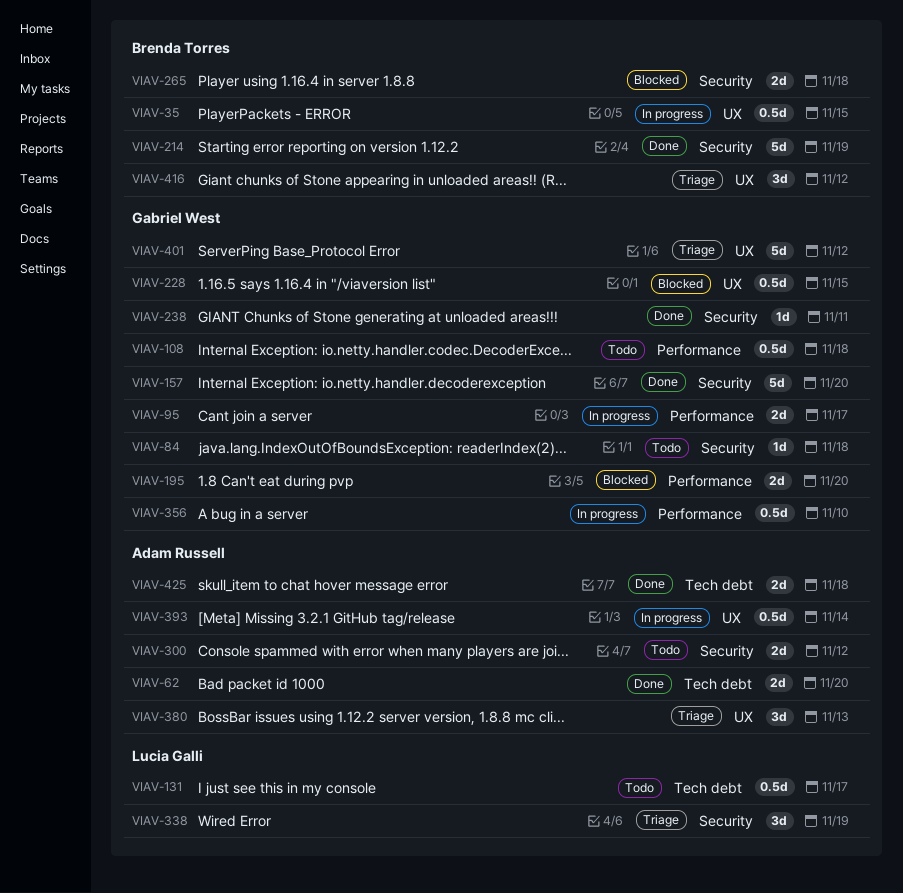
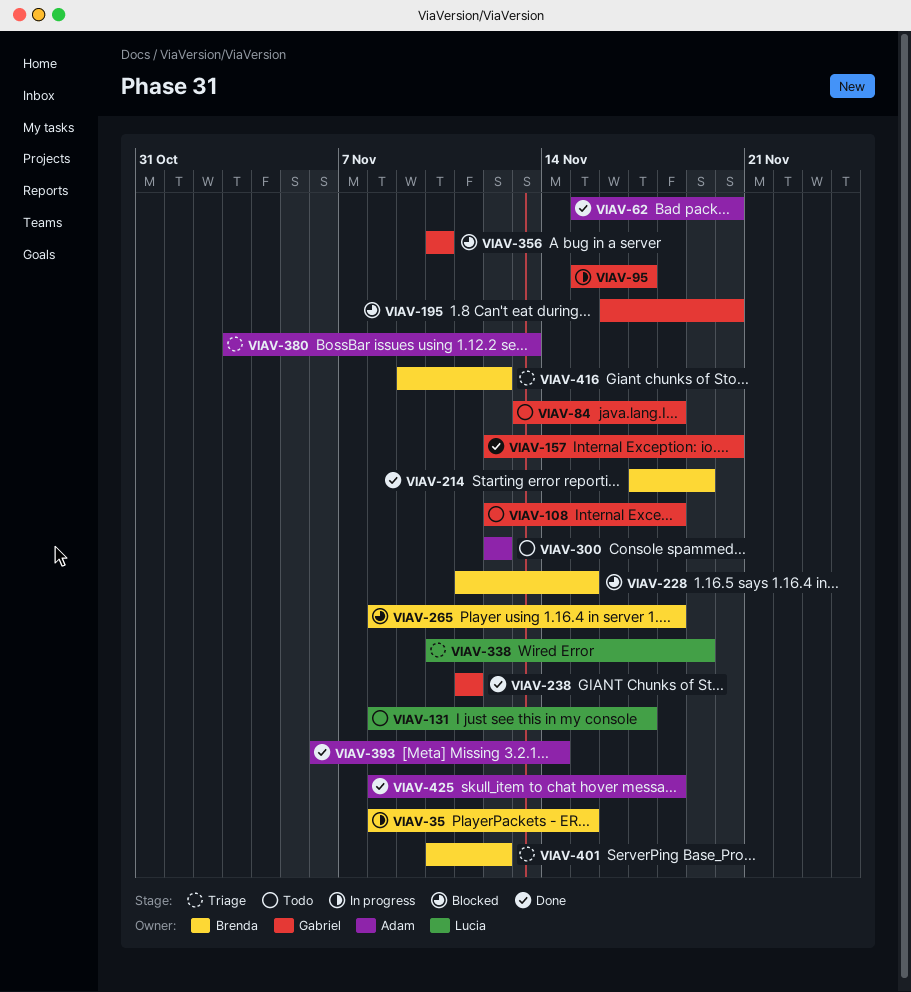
VIAV-228, owner: Gabriel West -> Brenda Torres
VIAV-356, status: In progress -> Blocked
VIAV-393, status: In progress -> Done
VIAV-401, owner: Gabriel West -> Brenda Torres

